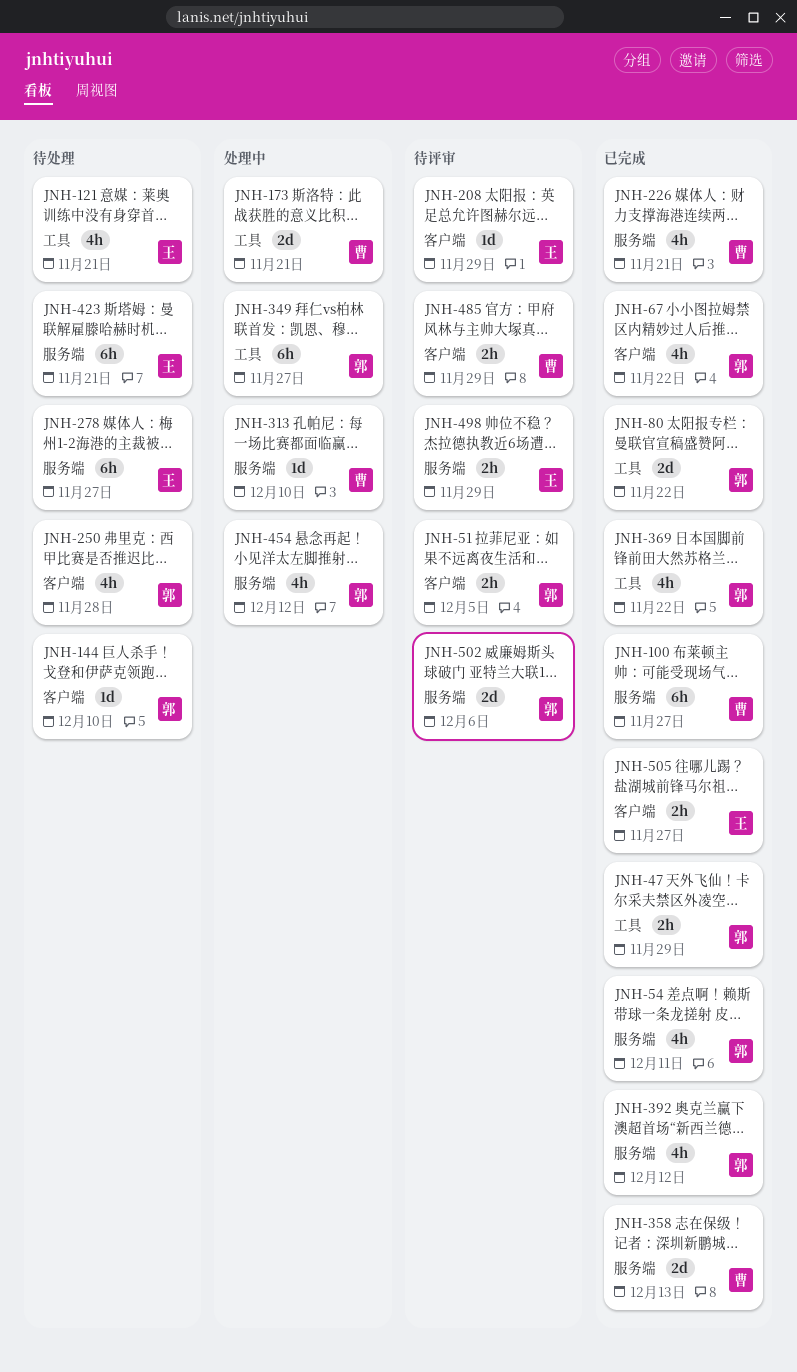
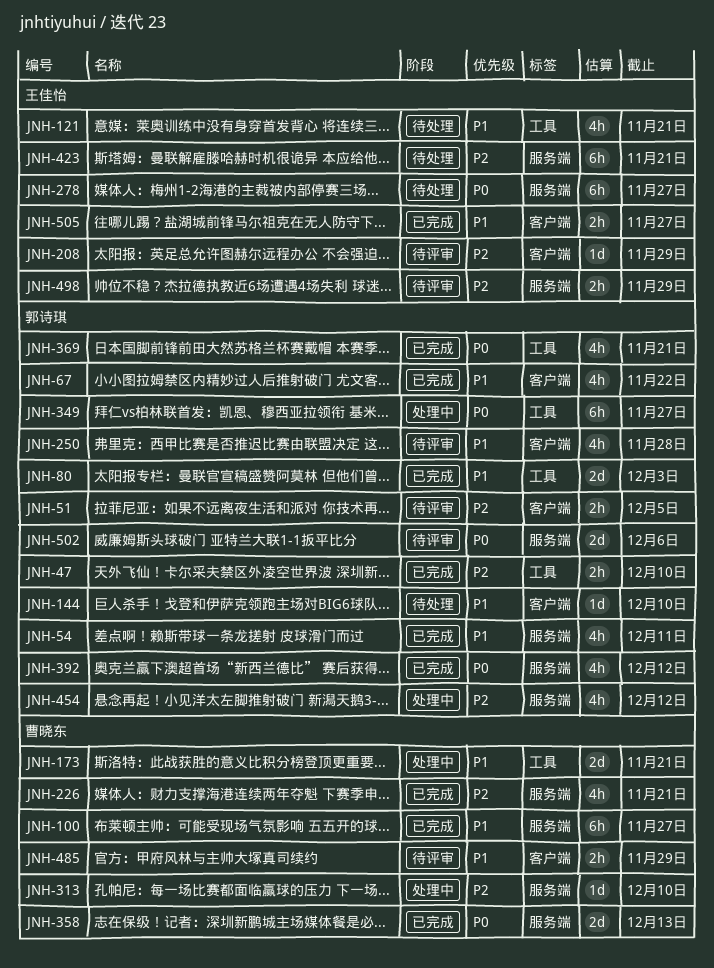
JNH-47, due: Nov 29 -> Dec 10
JNH-80, due: Nov 22 -> Dec 3
JNH-250, status: 待处理 -> 待评审
JNH-369, due: Nov 22 -> Nov 21

